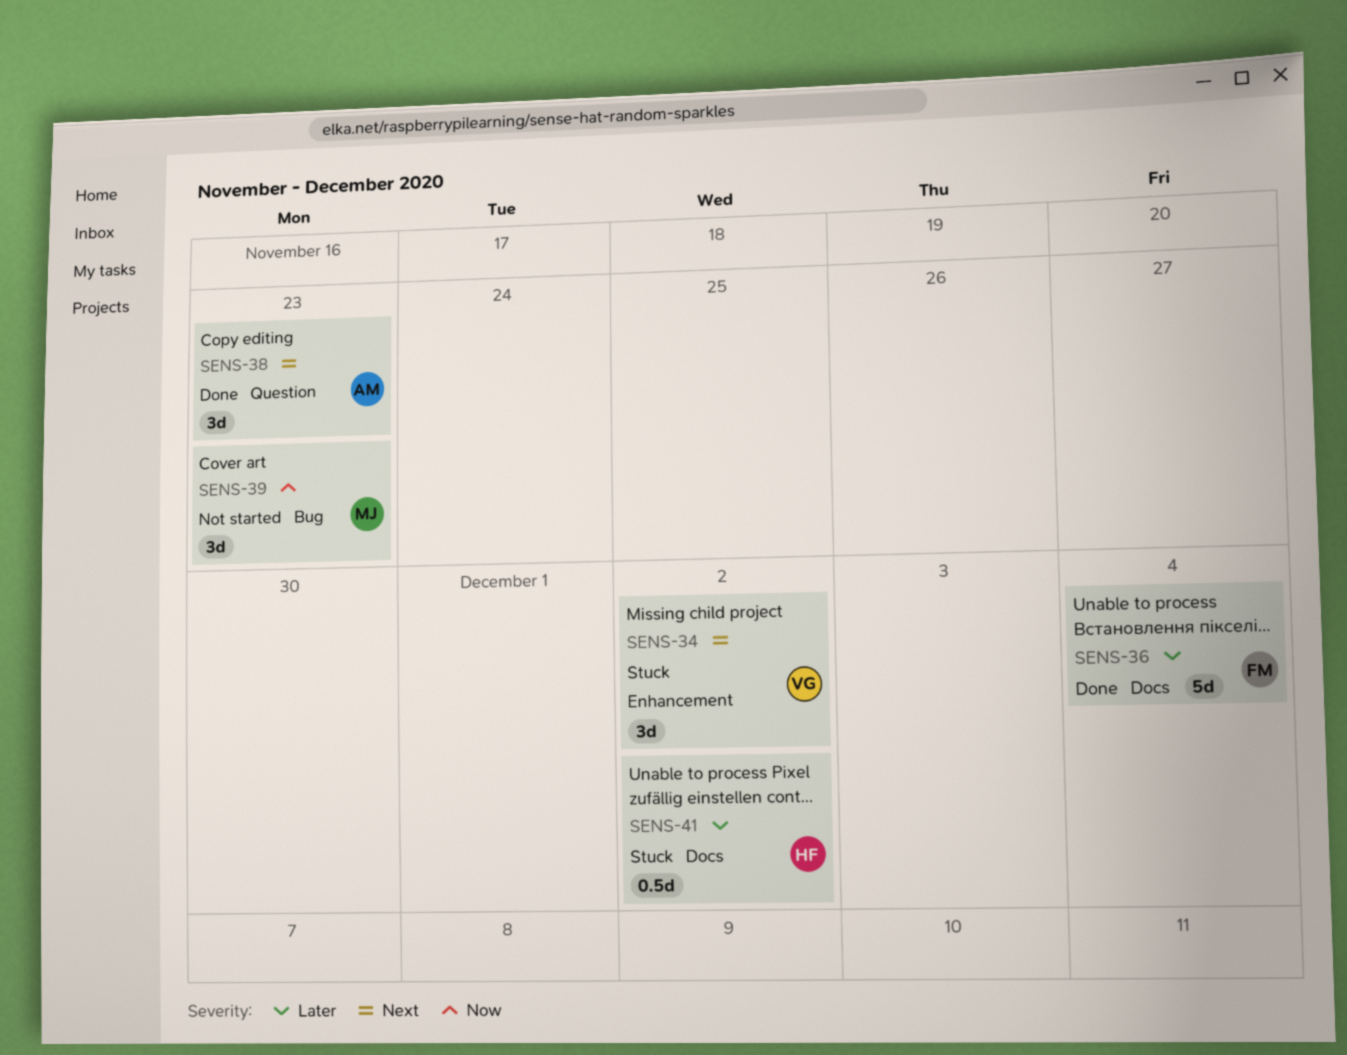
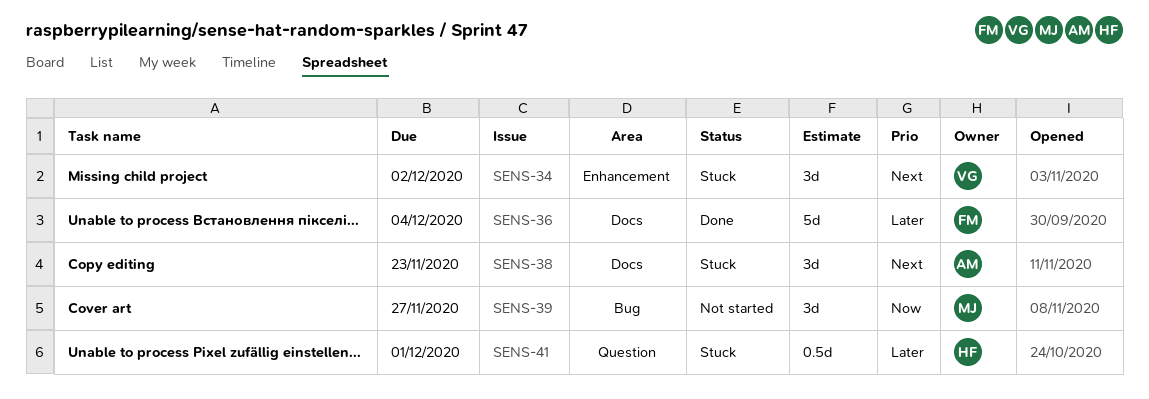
SENS-38, status: Done -> Stuck
SENS-38, label: Question -> Docs
SENS-39, due: Nov 23 -> Nov 27
SENS-41, label: Docs -> Question
SENS-41, due: Dec 2 -> Dec 1

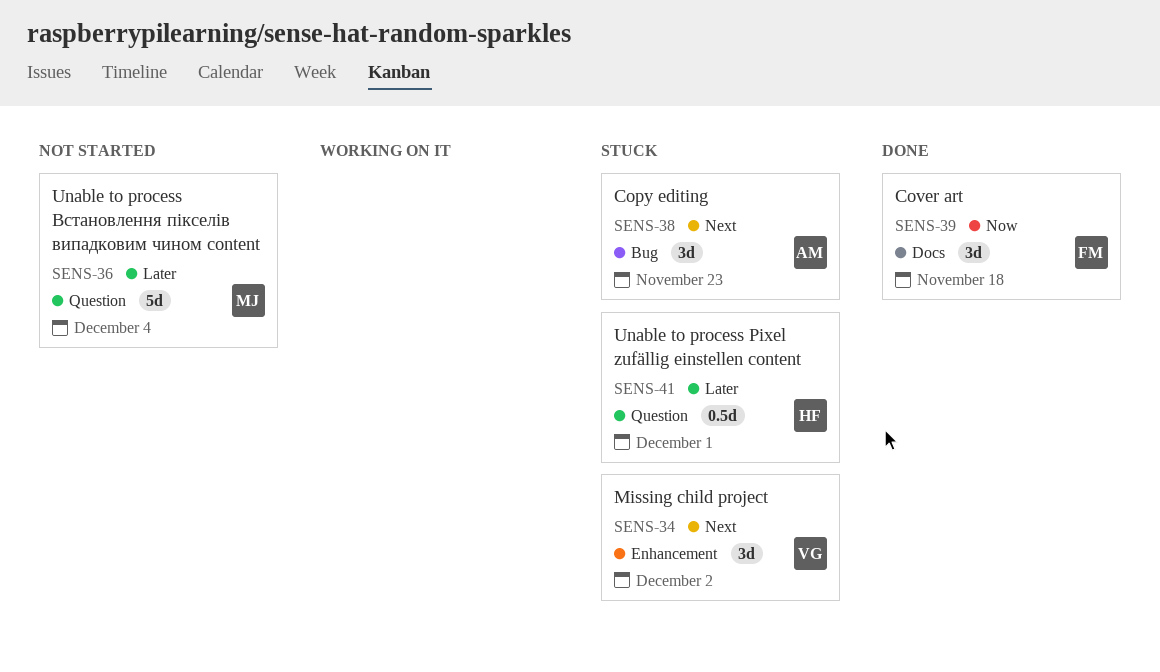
SENS-36, status: Done -> Not started
SENS-36, owner: FM -> MJ
SENS-36, label: Docs -> Question
SENS-38, label: Docs -> Bug
SENS-39, status: Not started -> Done
SENS-39, owner: MJ -> FM
SENS-39, label: Bug -> Docs
SENS-39, due: Nov 27 -> Nov 18

